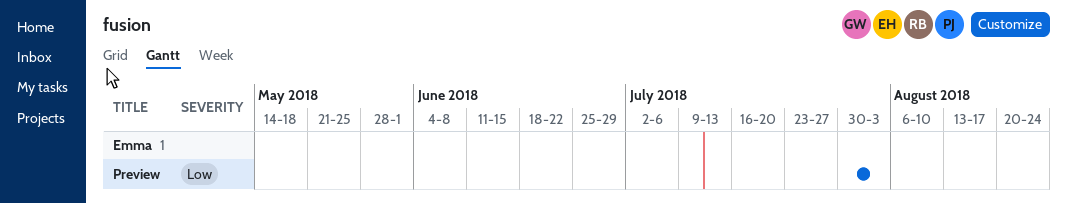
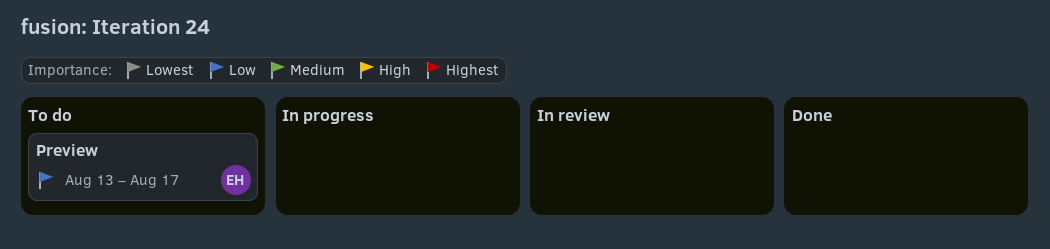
Preview, start: Jul 30 -> Aug 13
Preview, due: Aug 3 -> Aug 17

